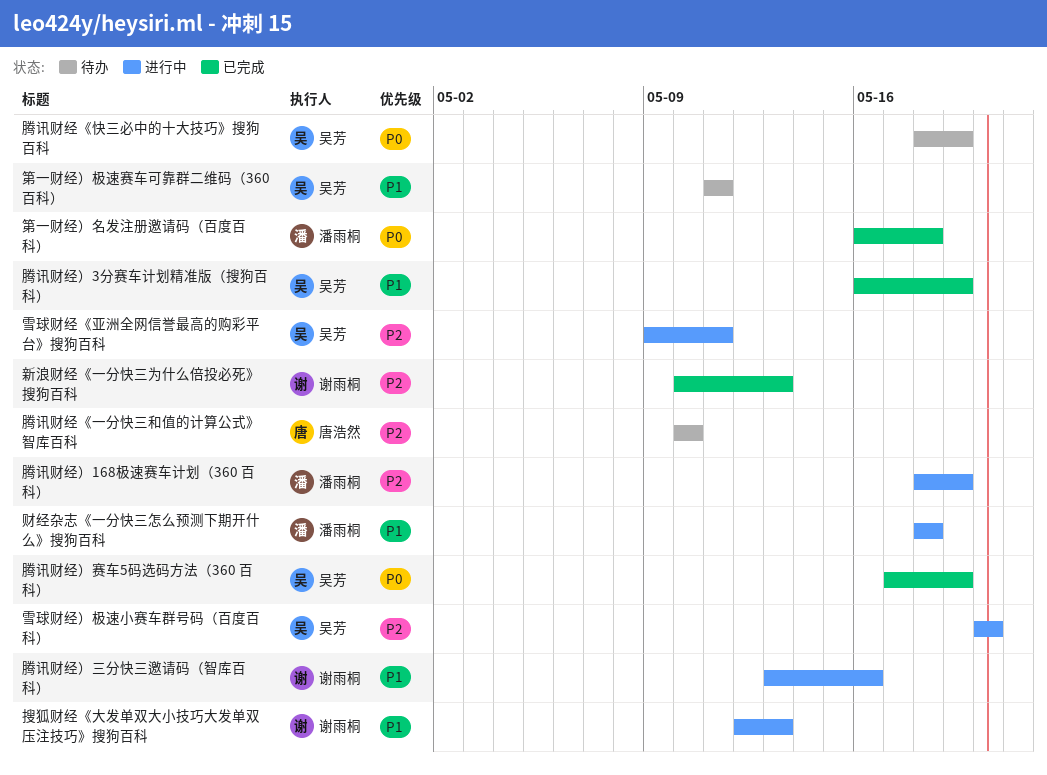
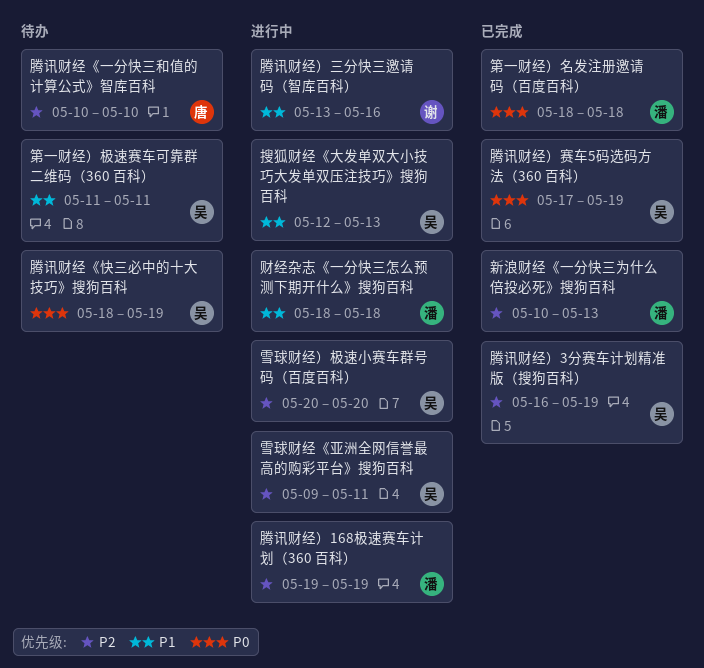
搜狐财经《大发单双大小技巧大发单双压注技巧》搜狗百科, owner: 谢雨桐 -> 吴芳
新浪财经《一分快三为什么倍投必死》搜狗百科, owner: 谢雨桐 -> 潘雨桐
第一财经）名发注册邀请码（百度百科）, start: May 16 -> May 18
腾讯财经）168极速赛车计划（360 百科）, start: May 18 -> May 19
腾讯财经）3分赛车计划精准版（搜狗百科）, priority: P1 -> P2

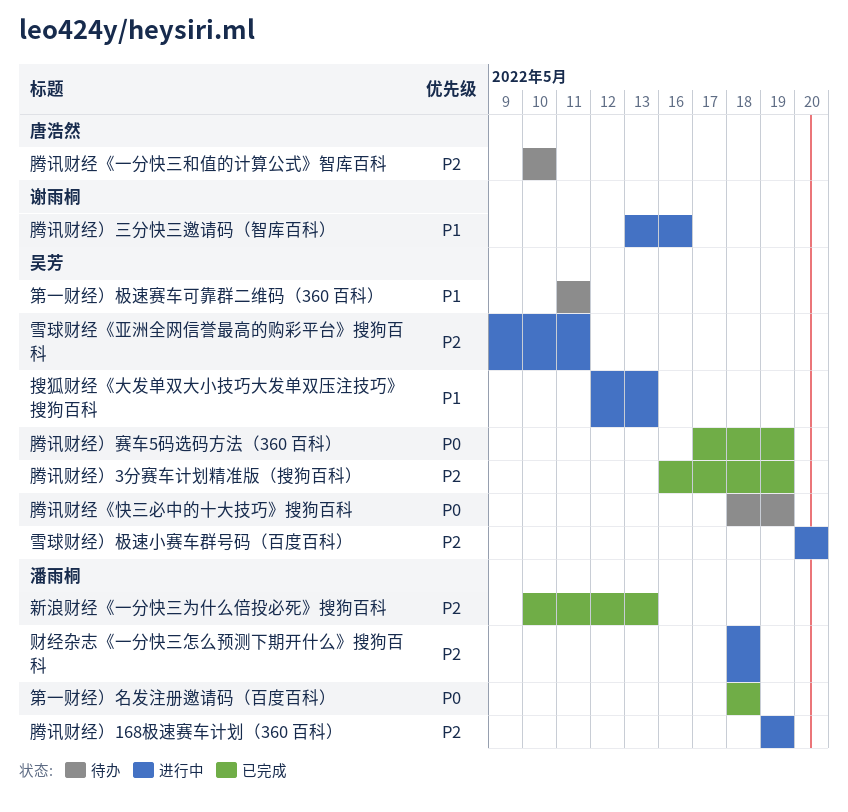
财经杂志《一分快三怎么预测下期开什么》搜狗百科, priority: P1 -> P2

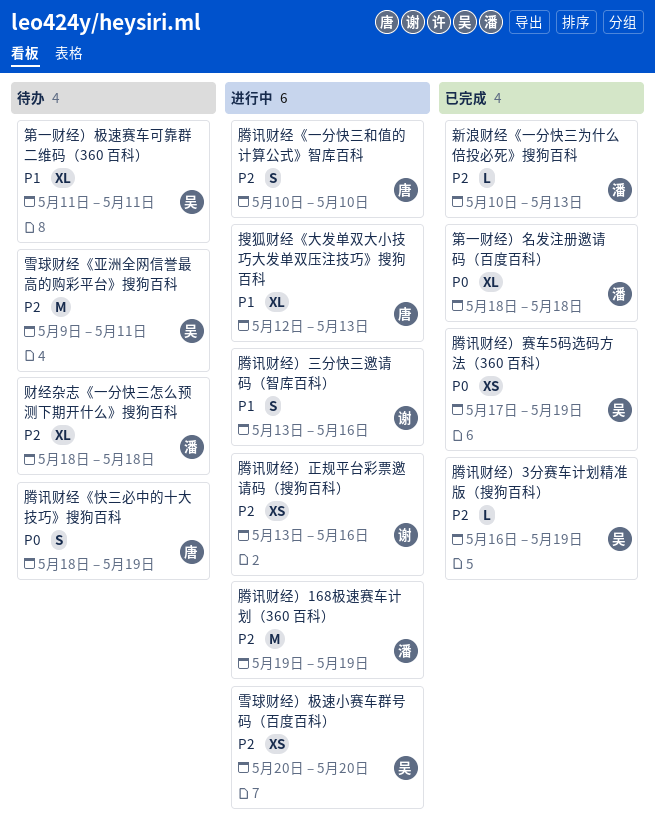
搜狐财经《大发单双大小技巧大发单双压注技巧》搜狗百科, owner: 吴芳 -> 唐浩然
腾讯财经《一分快三和值的计算公式》智库百科, status: 待办 -> 进行中
腾讯财经《快三必中的十大技巧》搜狗百科, owner: 吴芳 -> 唐浩然
腾讯财经）正规平台彩票邀请码（搜狗百科）: none -> present
财经杂志《一分快三怎么预测下期开什么》搜狗百科, status: 进行中 -> 待办
雪球财经《亚洲全网信誉最高的购彩平台》搜狗百科, status: 进行中 -> 待办

